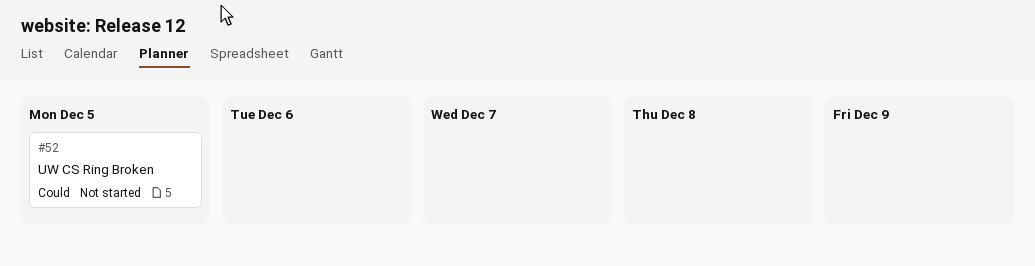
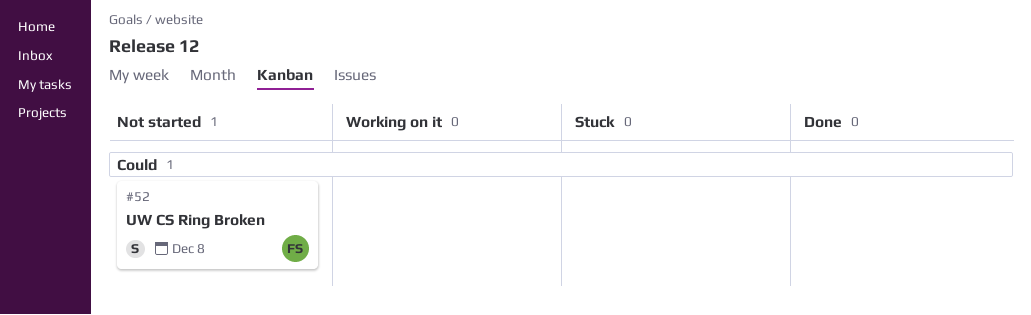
#52, due: Dec 5 -> Dec 8

